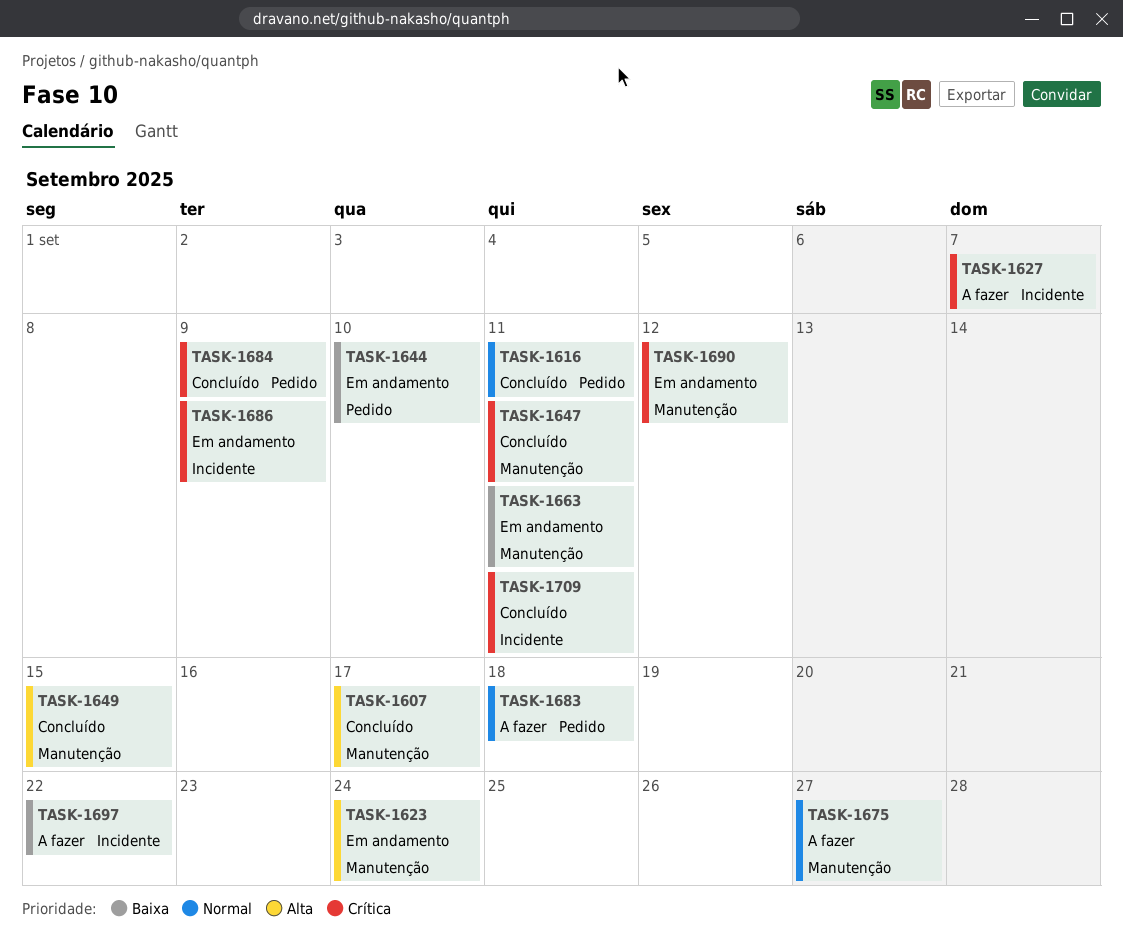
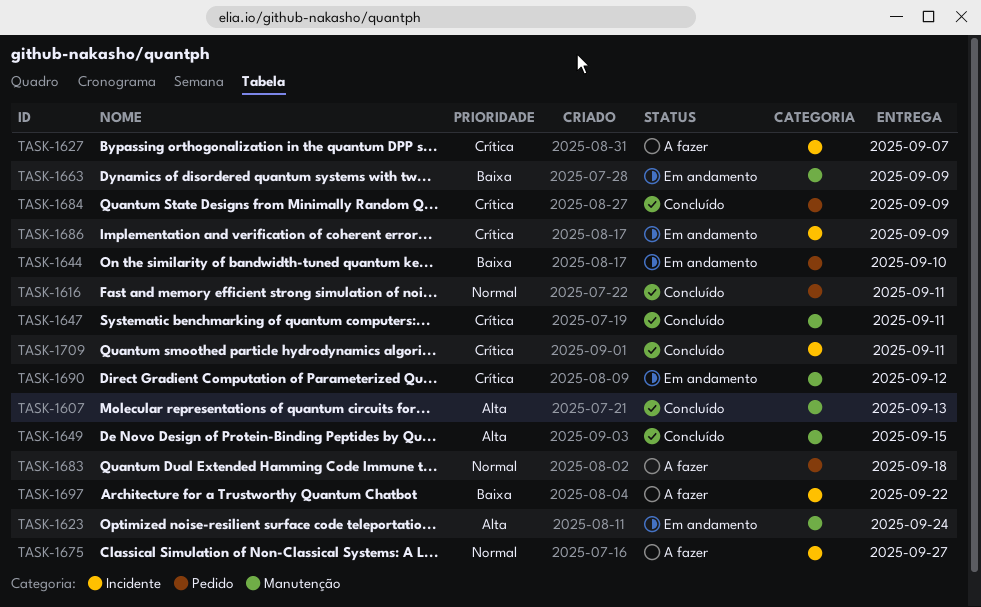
TASK-1607, due: Sep 17 -> Sep 13
TASK-1663, due: Sep 11 -> Sep 9
TASK-1675, label: Manutenção -> Incidente

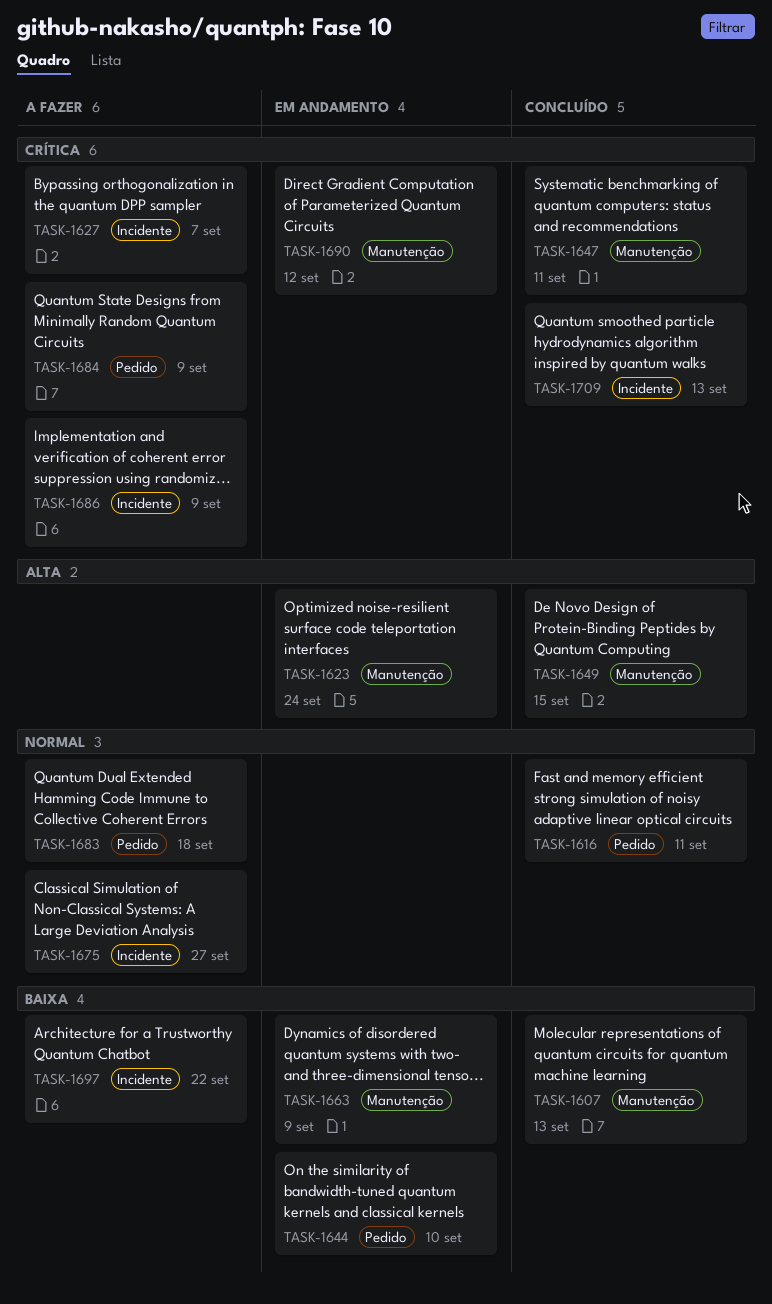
TASK-1607, priority: Alta -> Baixa
TASK-1684, status: Concluído -> A fazer
TASK-1686, status: Em andamento -> A fazer
TASK-1709, due: Sep 11 -> Sep 13

